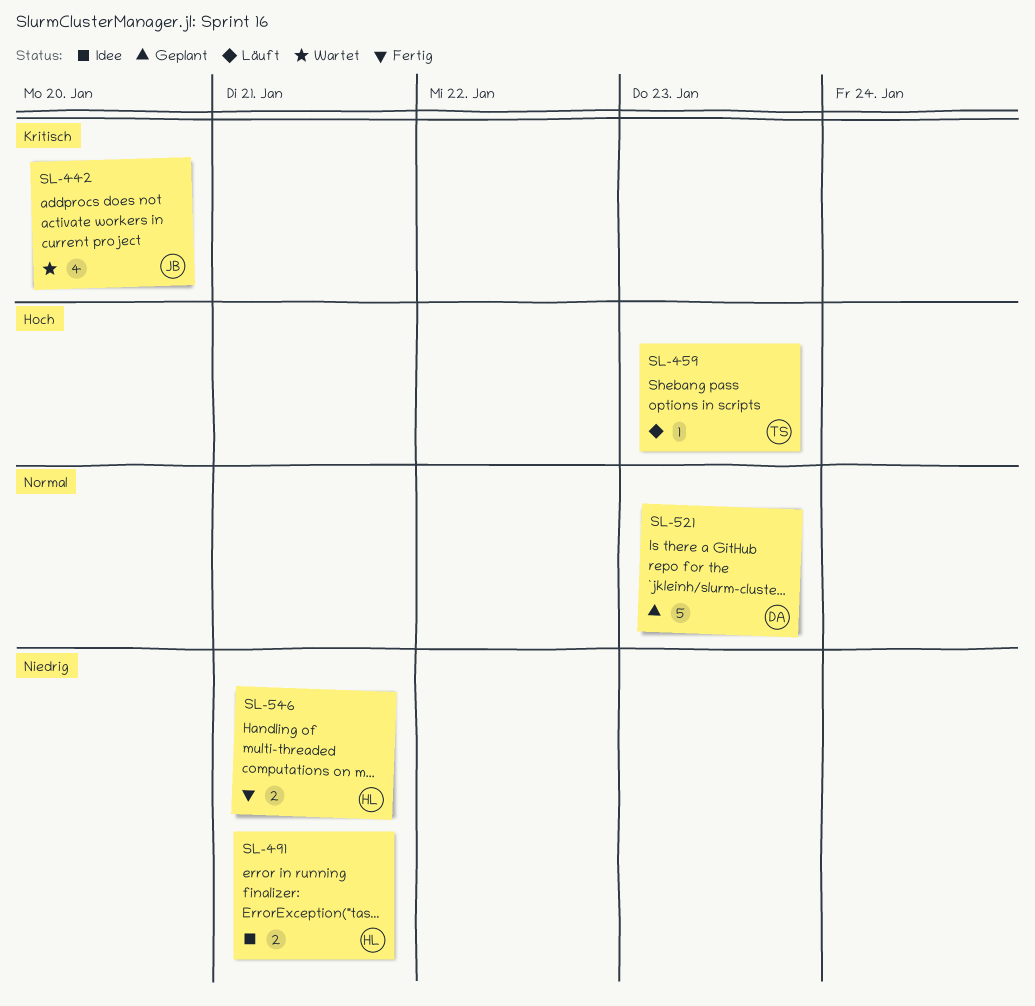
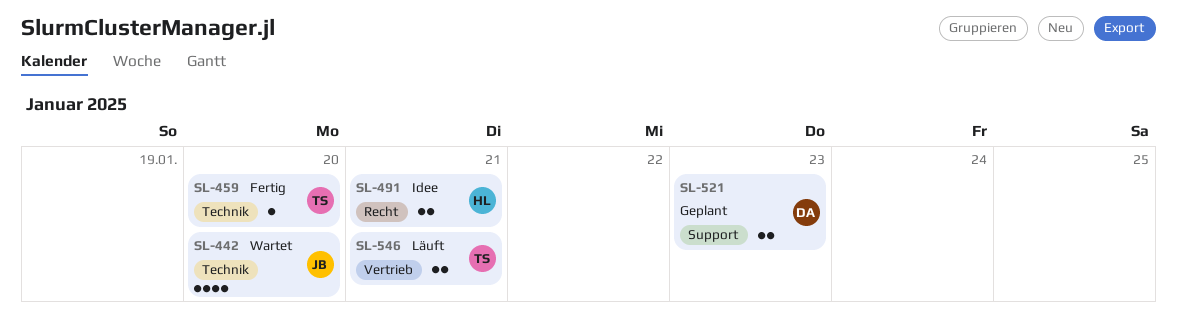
SL-459, status: Läuft -> Fertig
SL-459, due: Jan 23 -> Jan 20
SL-521, estimate: 5 -> 2
SL-546, status: Fertig -> Läuft
SL-546, owner: HL -> TS

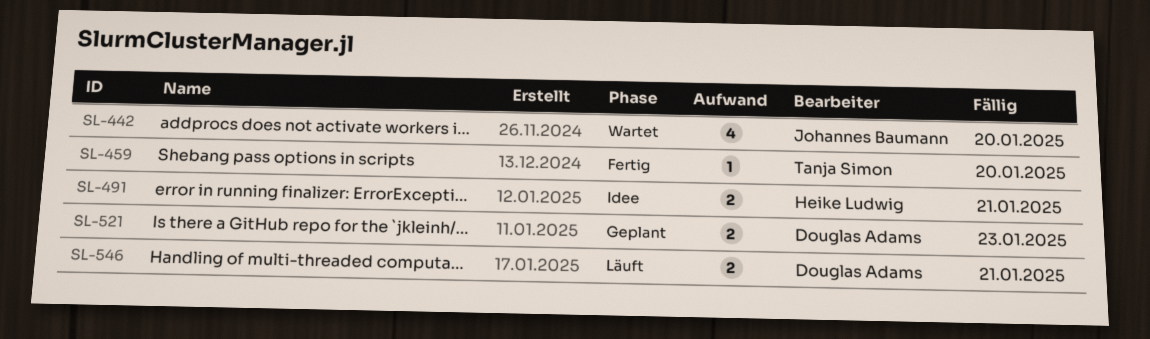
SL-546, owner: Tanja Simon -> Douglas Adams

